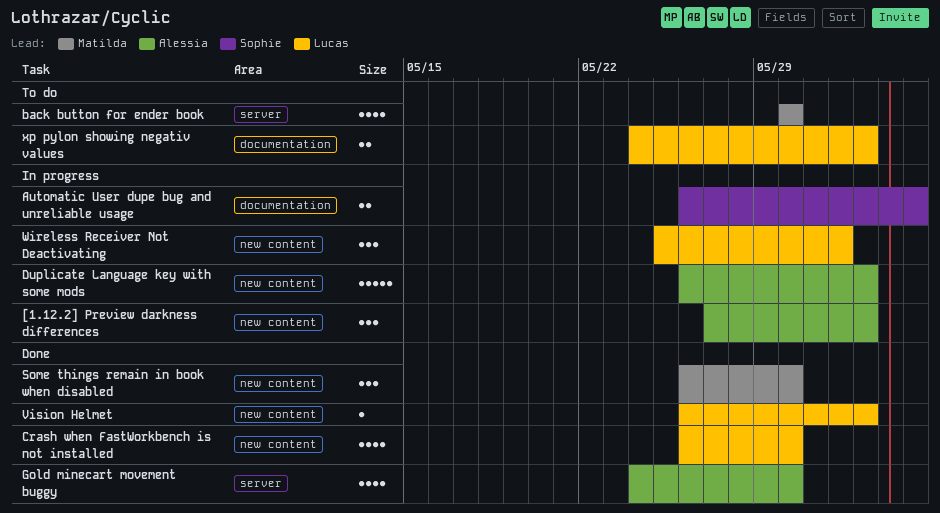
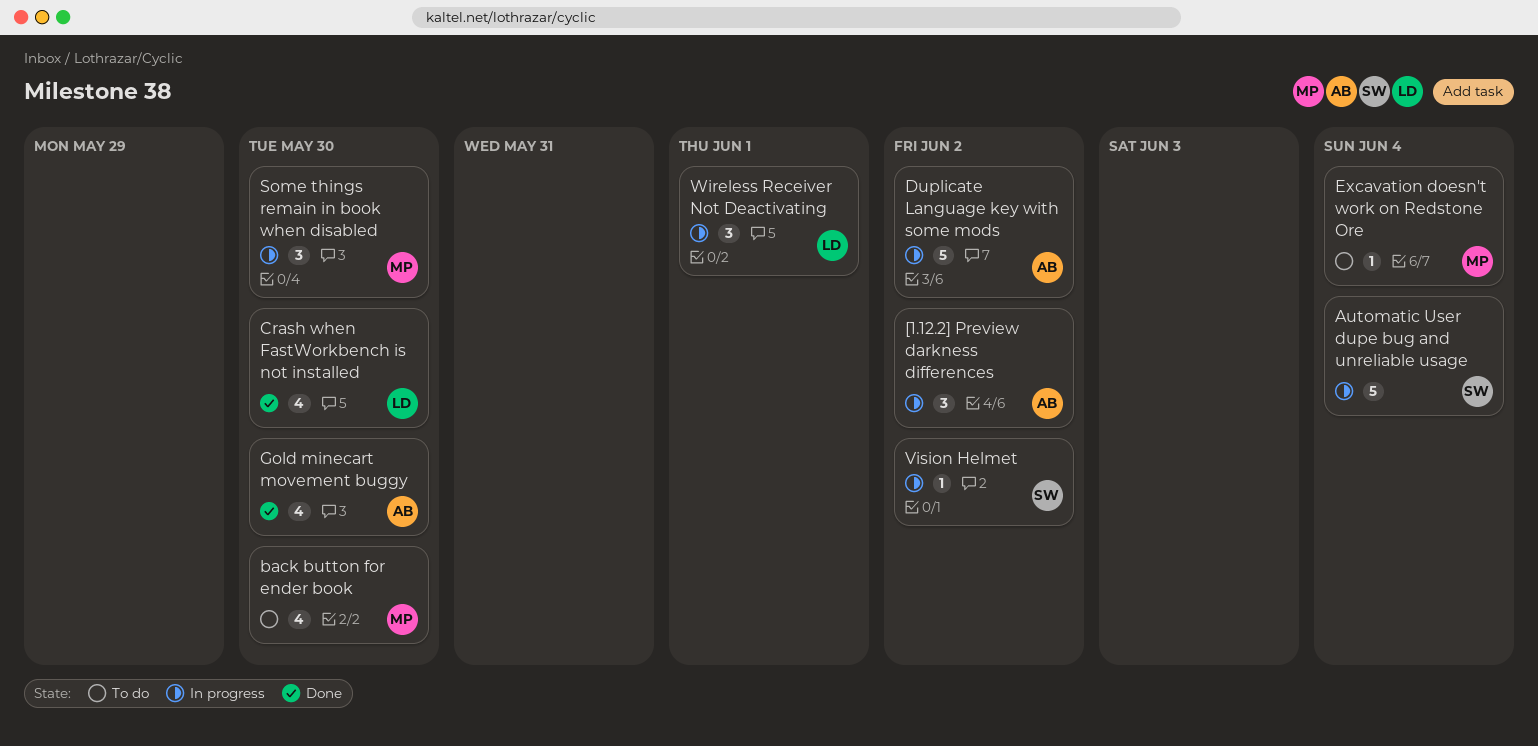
Automatic User dupe bug and unreliable usage, estimate: 2 -> 5
Excavation doesn't work on Redstone Ore: none -> present
Some things remain in book when disabled, status: Done -> In progress
Vision Helmet, status: Done -> In progress
Vision Helmet, owner: Lucas -> Sophie
xp pylon showing negativ values: present -> none

